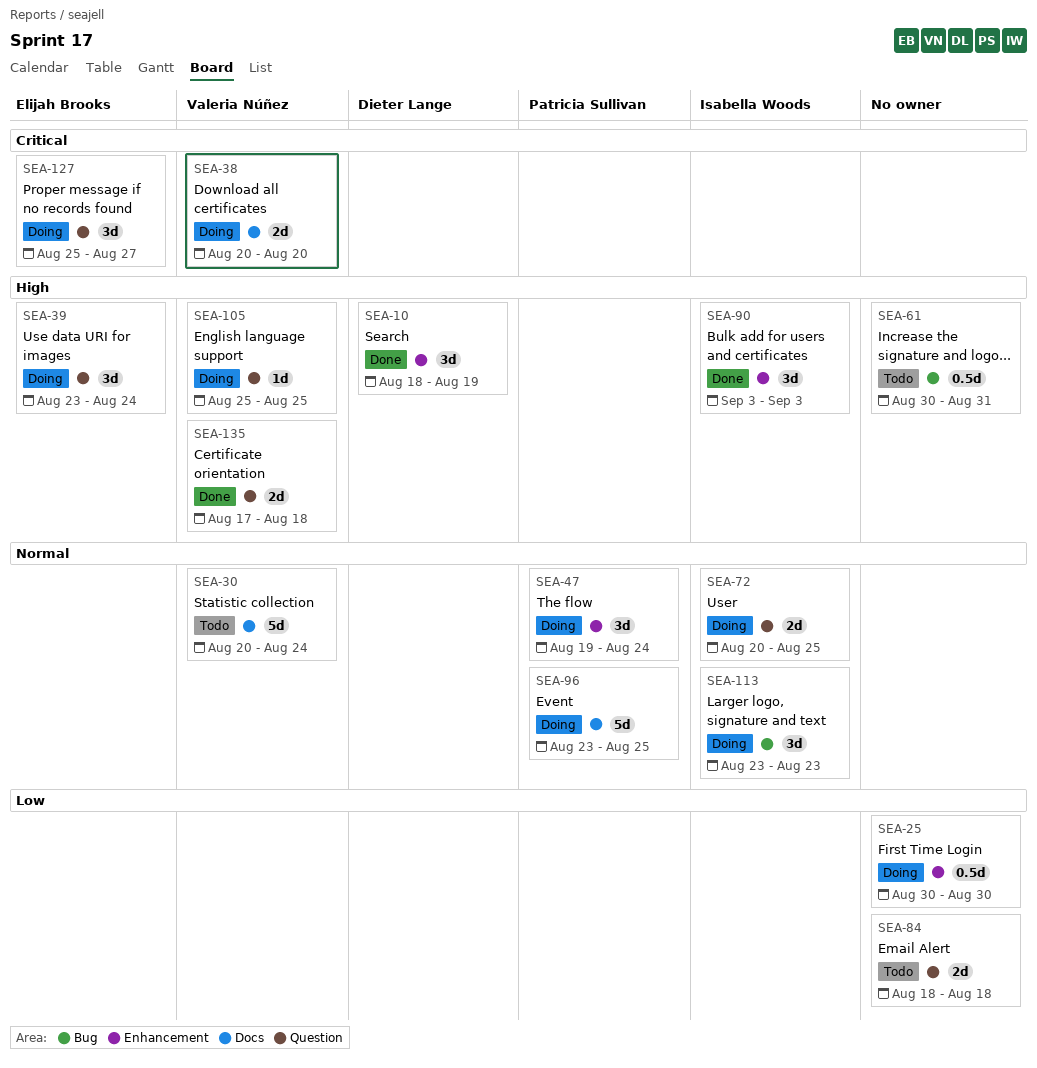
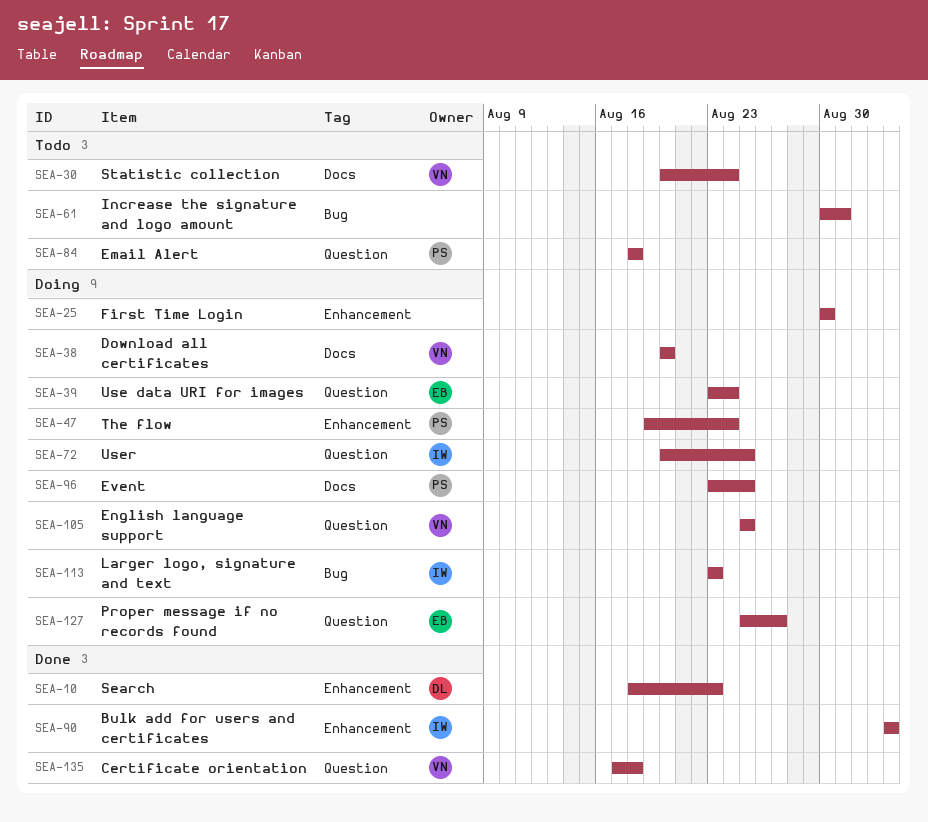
SEA-10, due: Aug 19 -> Aug 23
SEA-84, owner: none -> Patricia Sullivan

